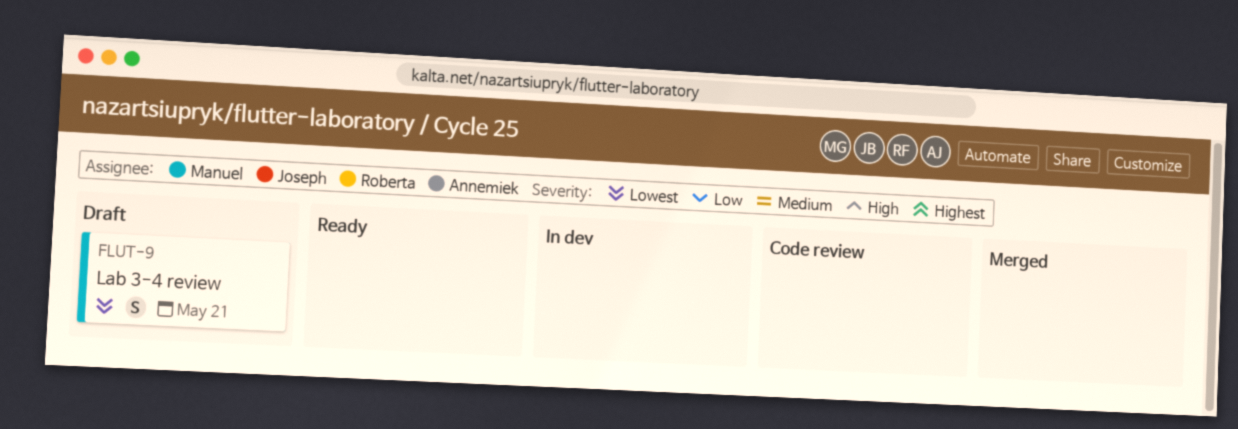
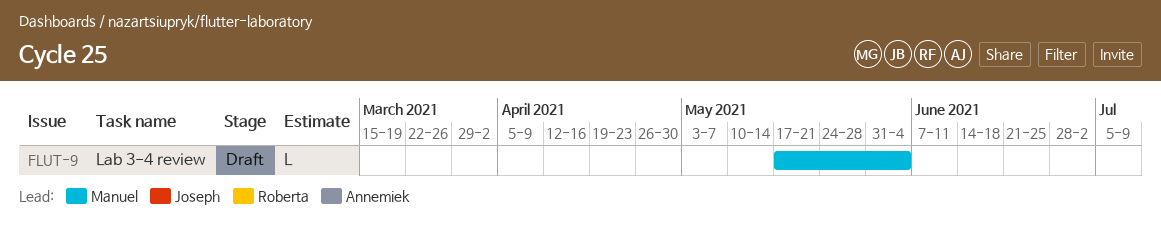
FLUT-9, estimate: S -> L
FLUT-9, due: May 21 -> Jun 4

